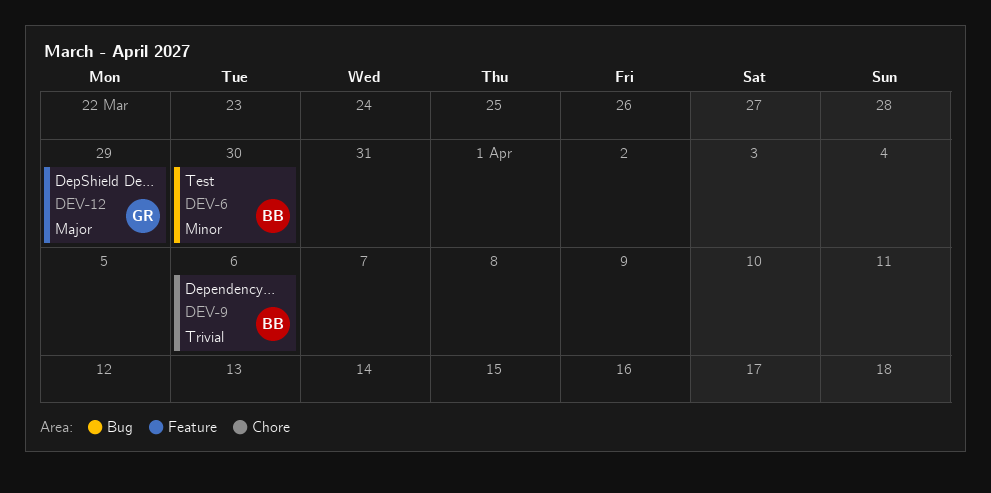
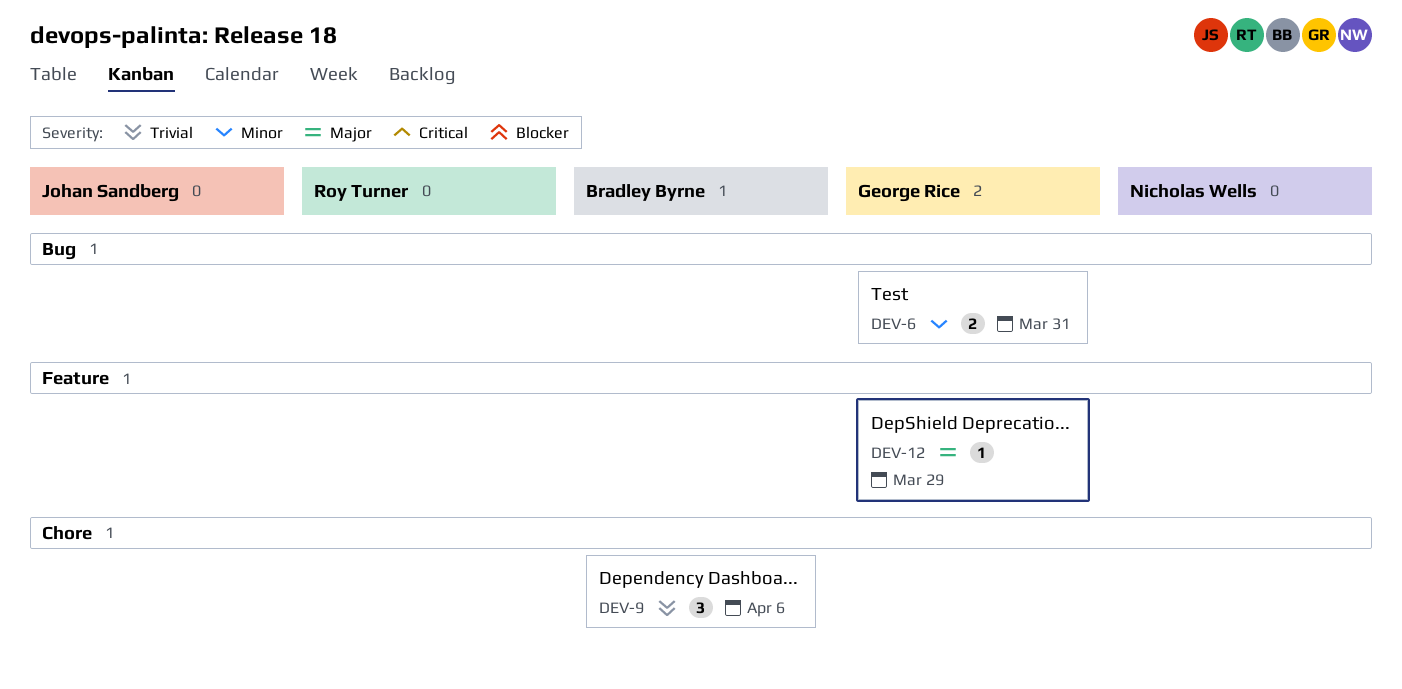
DEV-6, owner: Bradley Byrne -> George Rice
DEV-6, due: Mar 30 -> Mar 31

